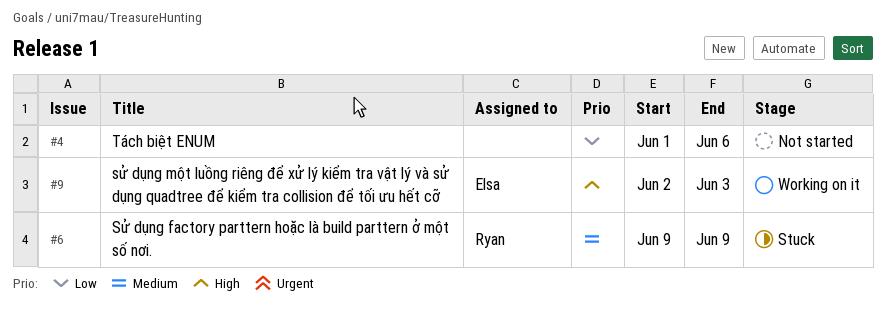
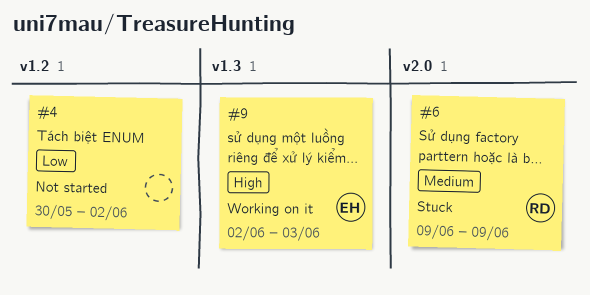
#4, start: Jun 1 -> May 30
#4, due: Jun 6 -> Jun 2

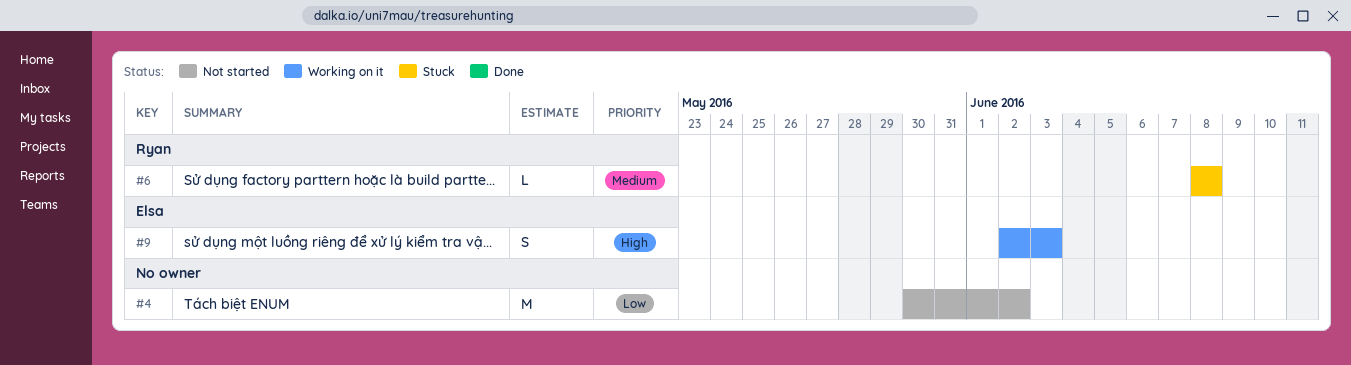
#6, start: Jun 9 -> Jun 8
#6, due: Jun 9 -> Jun 8

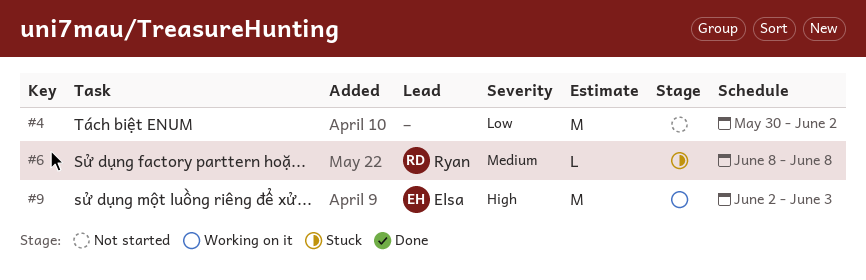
#9, estimate: S -> M

